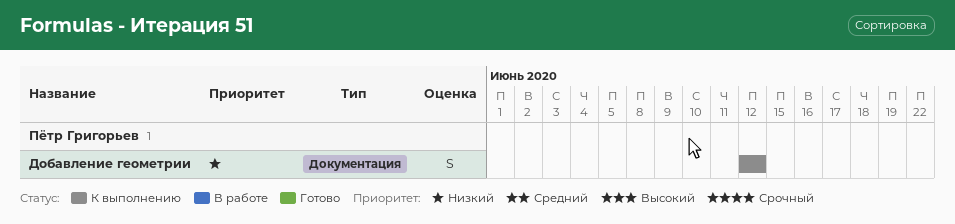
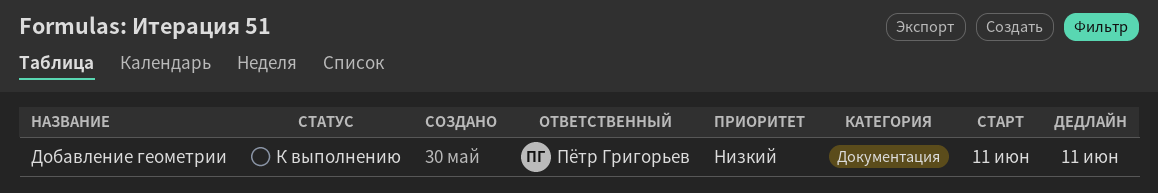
Добавление геометрии, start: Jun 12 -> Jun 11
Добавление геометрии, due: Jun 12 -> Jun 11

